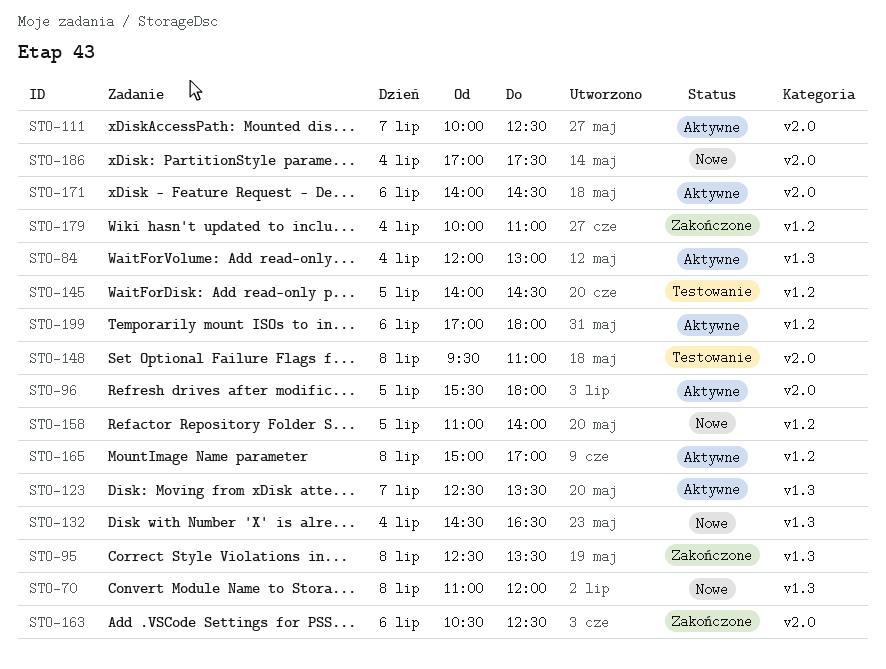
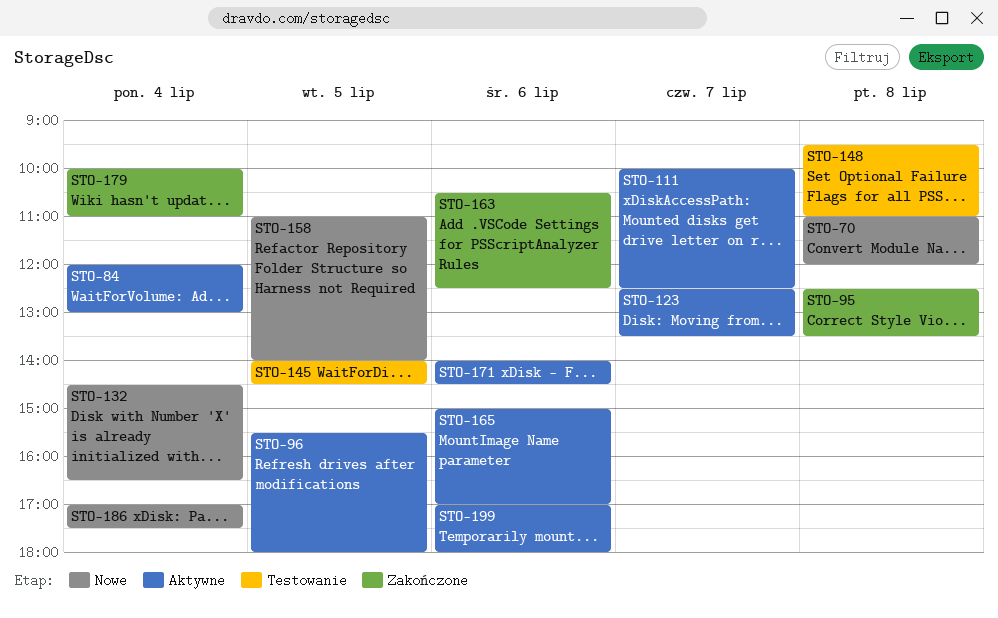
STO-165, day: Jul 8 -> Jul 6

